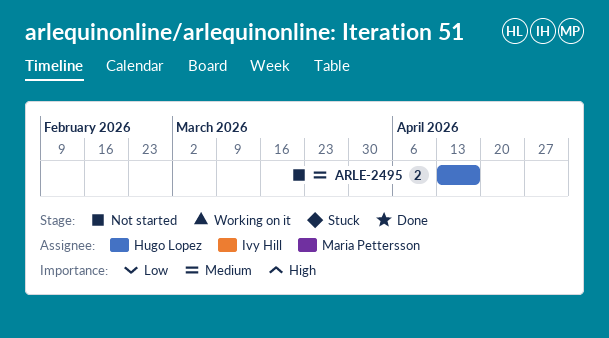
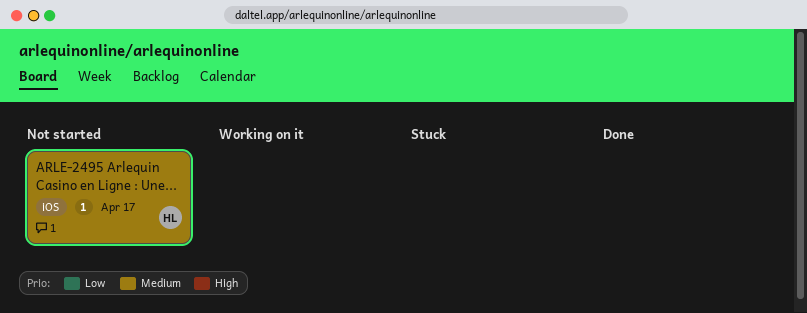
ARLE-2495, estimate: 2 -> 1

